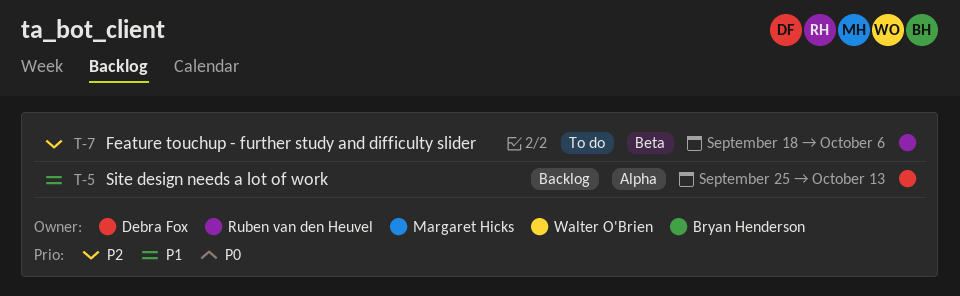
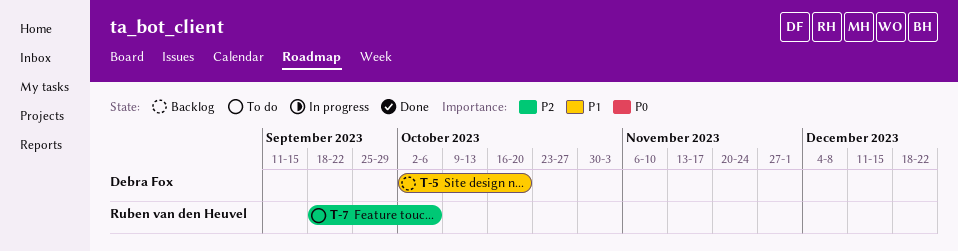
T-5, start: Sep 25 -> Oct 2
T-5, due: Oct 13 -> Oct 20

